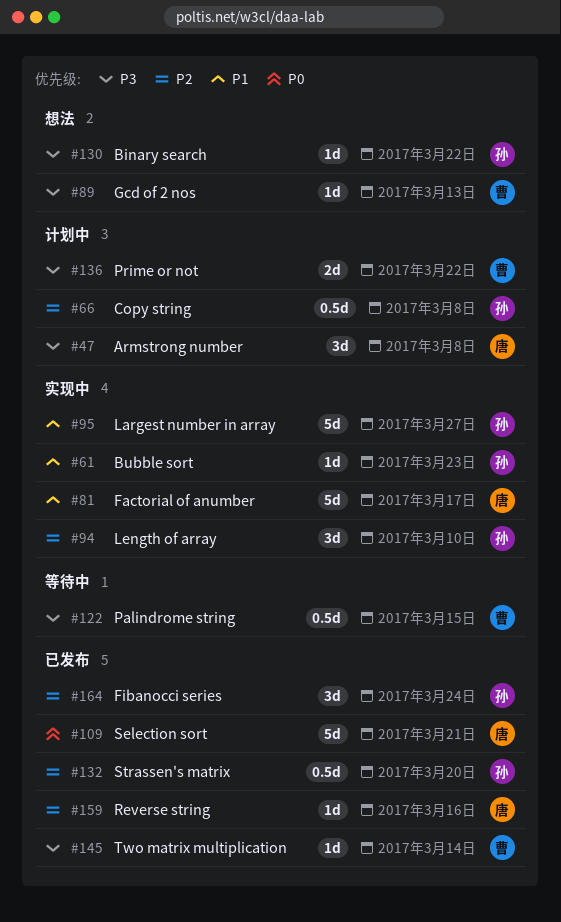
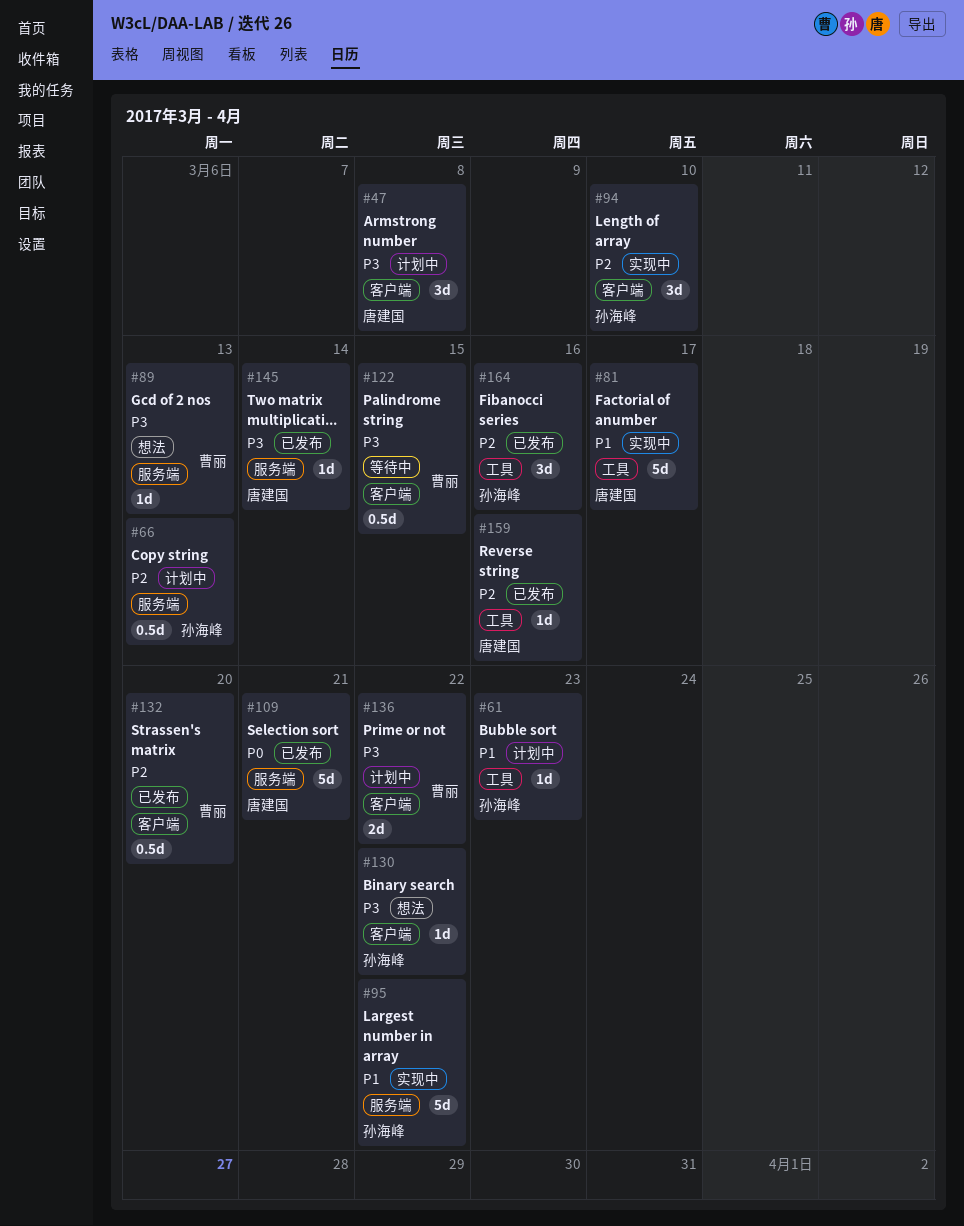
#61, status: 实现中 -> 计划中
#66, due: Mar 8 -> Mar 13
#95, due: Mar 27 -> Mar 22
#132, owner: 孙海峰 -> 曹丽
#145, owner: 曹丽 -> 唐建国
#164, due: Mar 24 -> Mar 16

